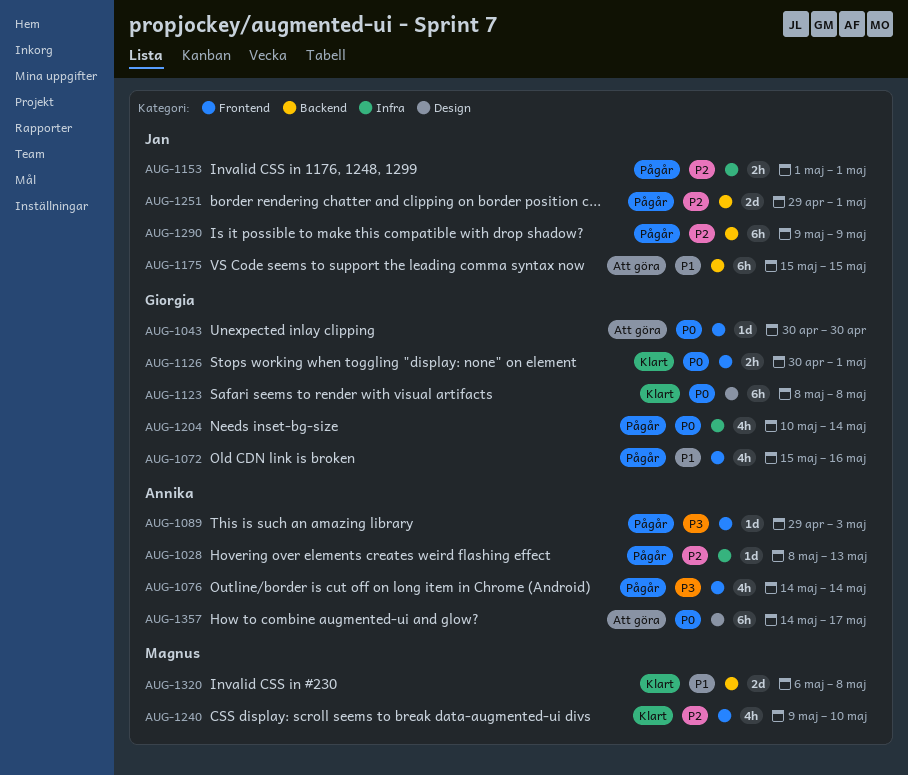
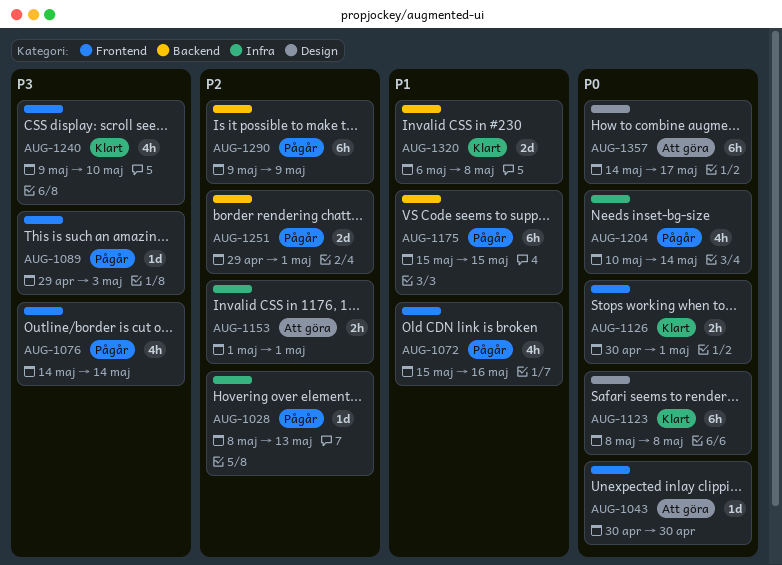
AUG-1153, status: Pågår -> Att göra
AUG-1175, status: Att göra -> Pågår
AUG-1240, priority: P2 -> P3

